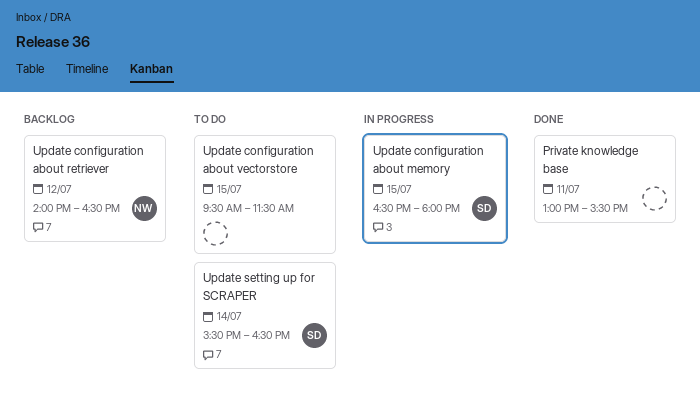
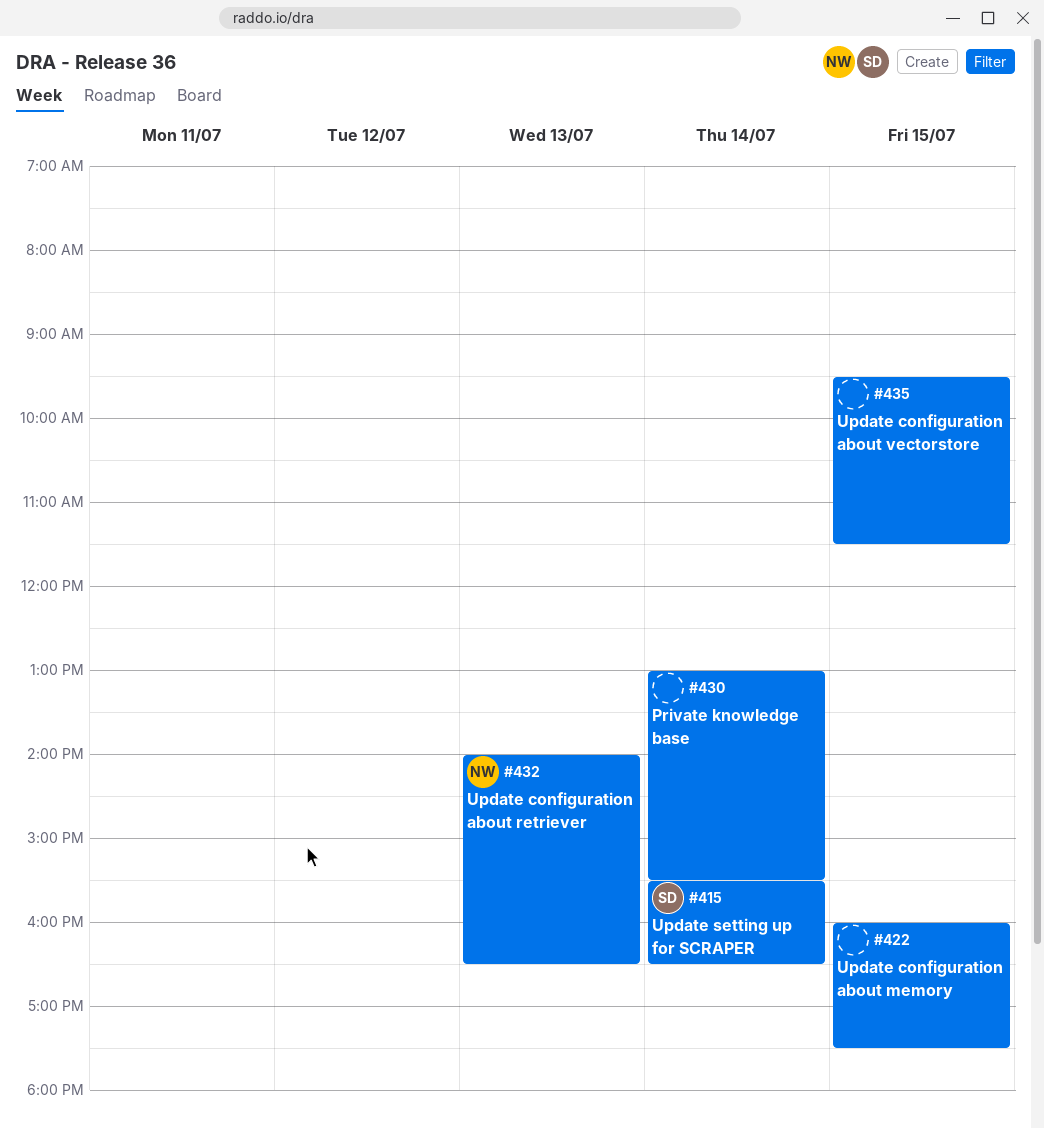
Private knowledge base, day: Jul 11 -> Jul 14
Update configuration about memory, owner: SD -> none
Update configuration about memory, begins: 16:30 -> 16:00
Update configuration about memory, ends: 18:00 -> 17:30
Update configuration about retriever, day: Jul 12 -> Jul 13

